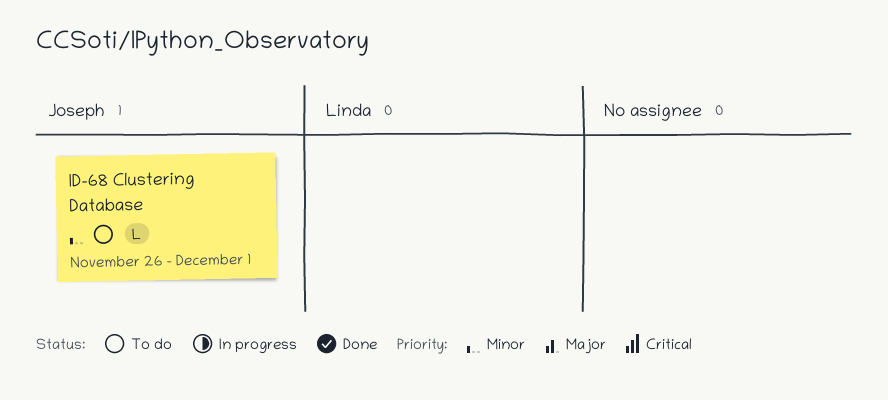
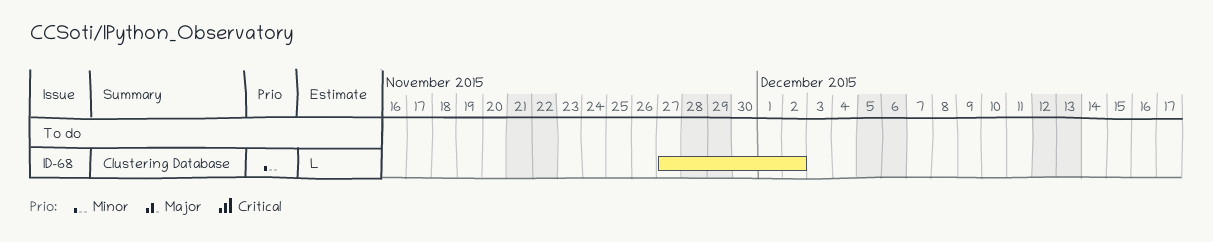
ID-68, start: Nov 26 -> Nov 27
ID-68, due: Dec 1 -> Dec 2

